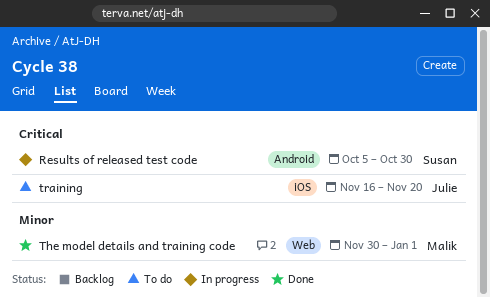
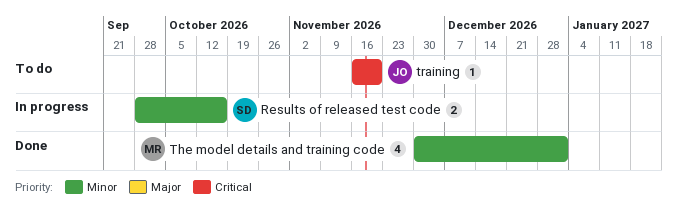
Results of released test code, priority: Critical -> Minor
Results of released test code, start: Oct 5 -> Sep 28
Results of released test code, due: Oct 30 -> Oct 16

